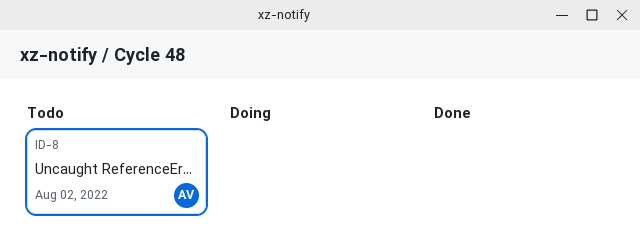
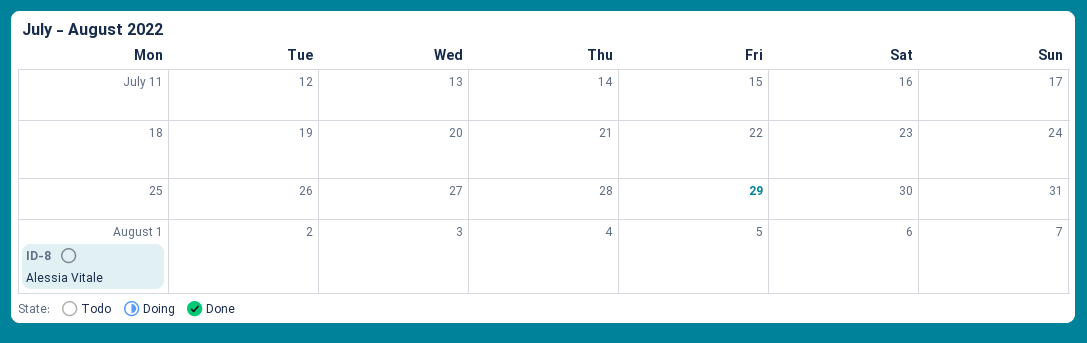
ID-8, due: Aug 2 -> Aug 1

